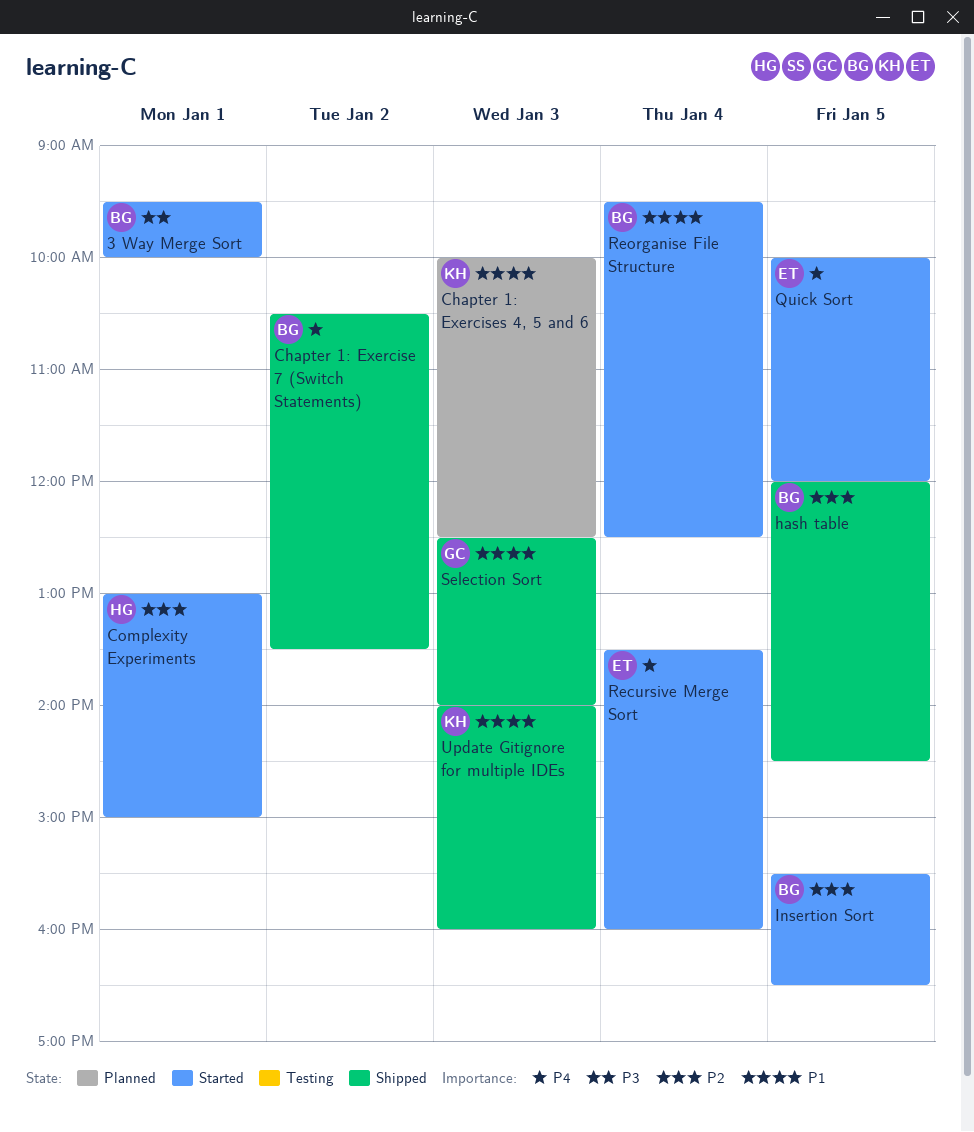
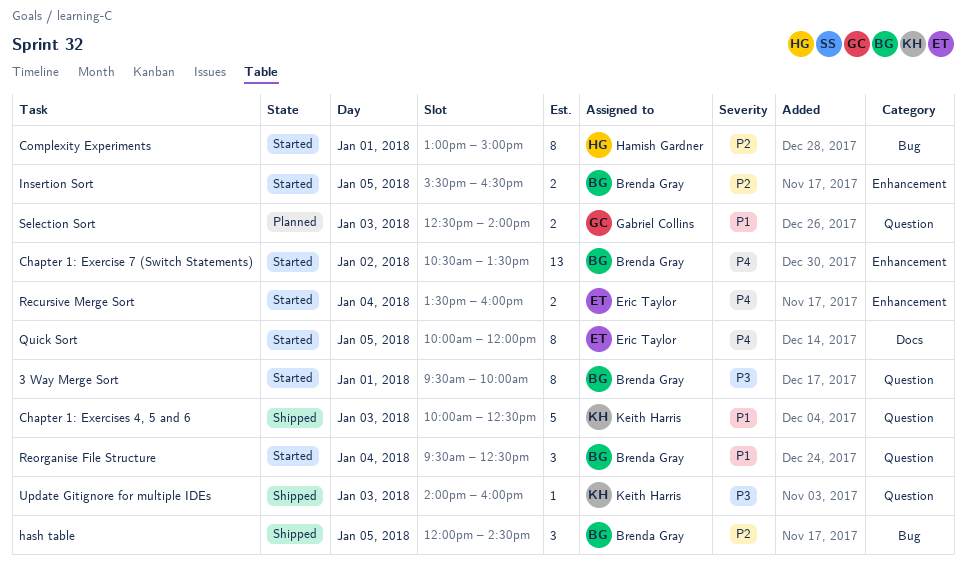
Chapter 1: Exercise 7 (Switch Statements), status: Shipped -> Started
Chapter 1: Exercises 4, 5 and 6, status: Planned -> Shipped
Selection Sort, status: Shipped -> Planned
Update Gitignore for multiple IDEs, priority: P1 -> P3

